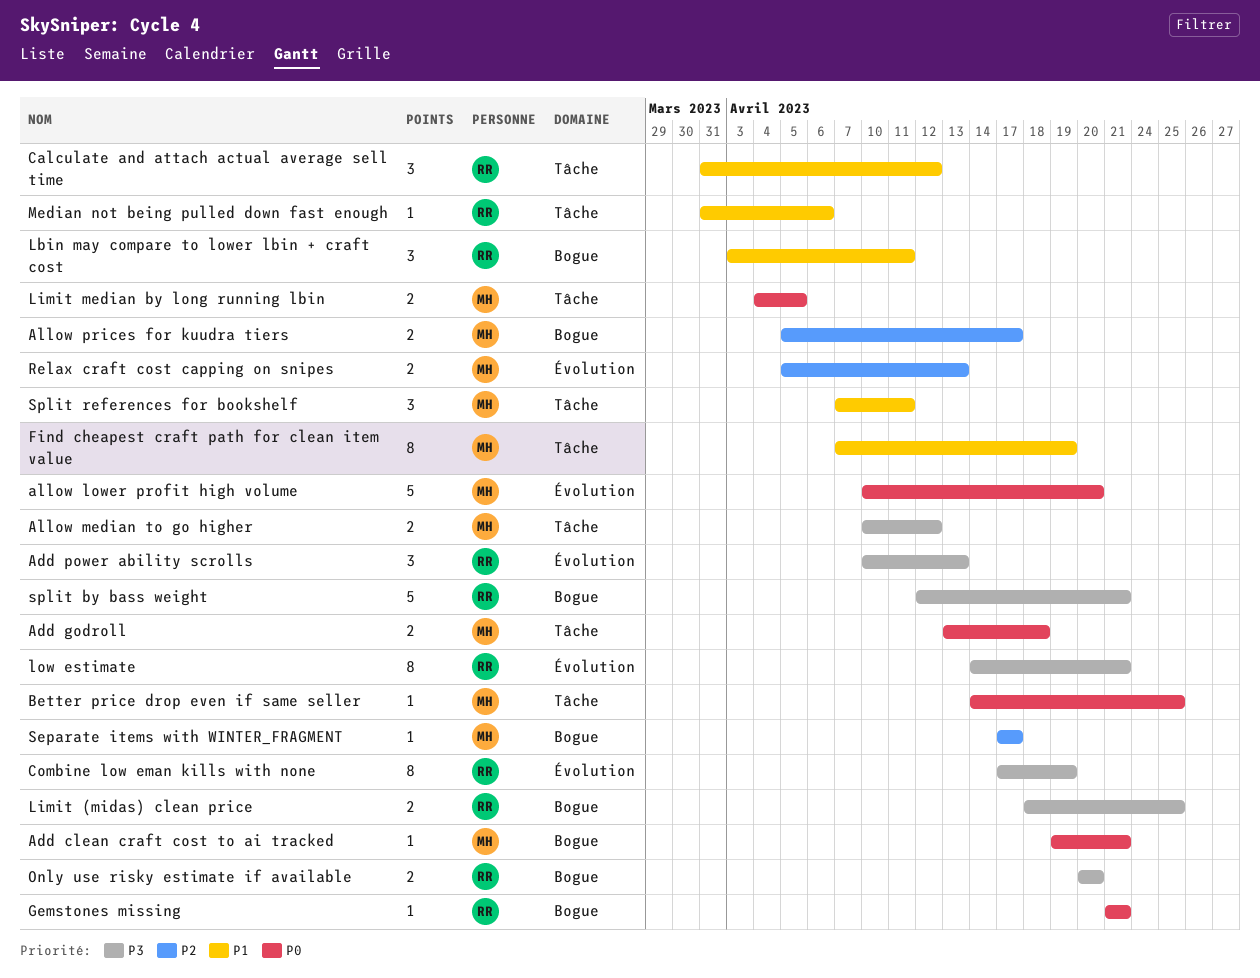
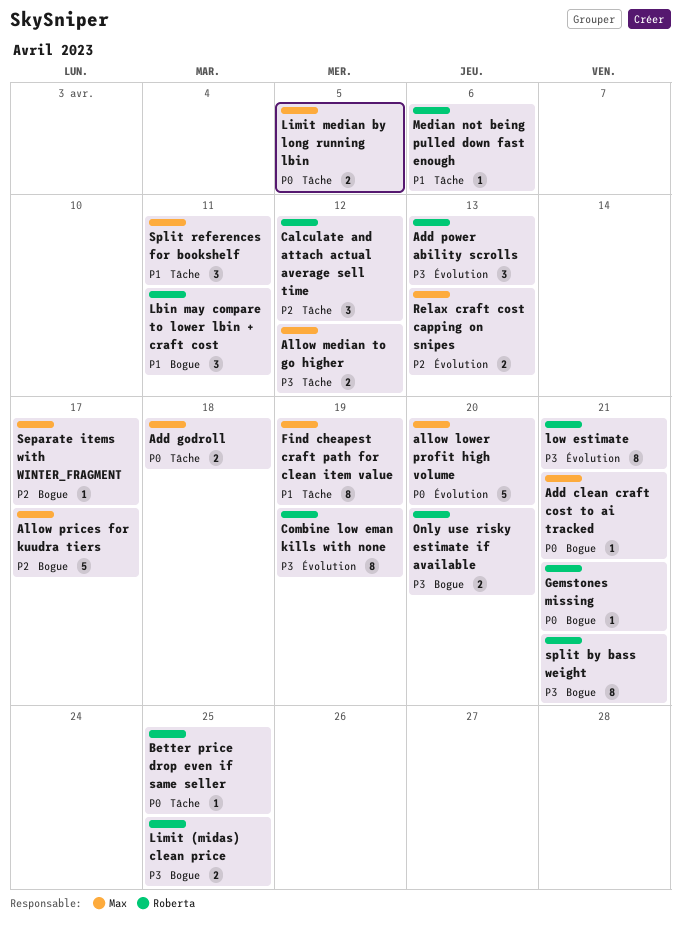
Allow prices for kuudra tiers, estimate: 2 -> 5
Better price drop even if same seller, owner: Max -> Roberta
Calculate and attach actual average sell time, priority: P1 -> P2
split by bass weight, estimate: 5 -> 8

